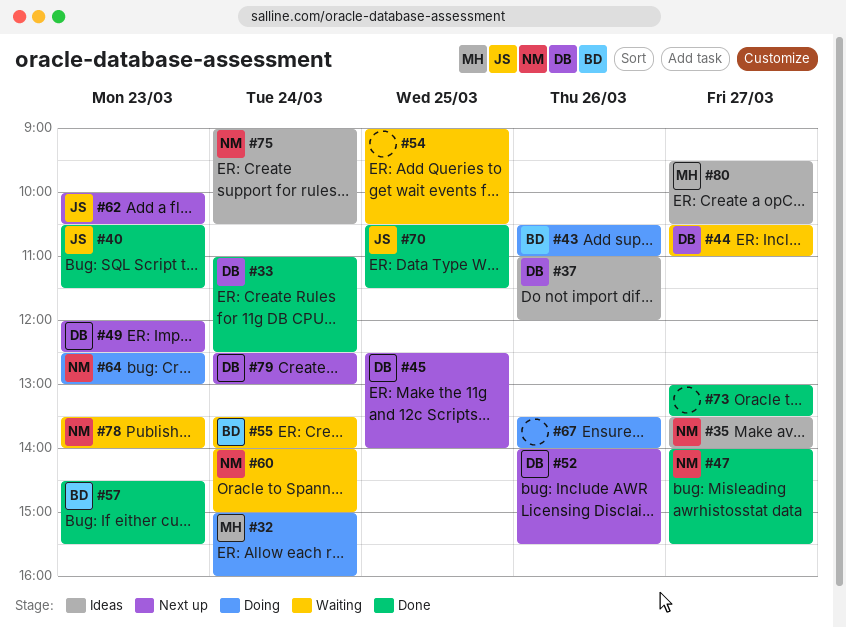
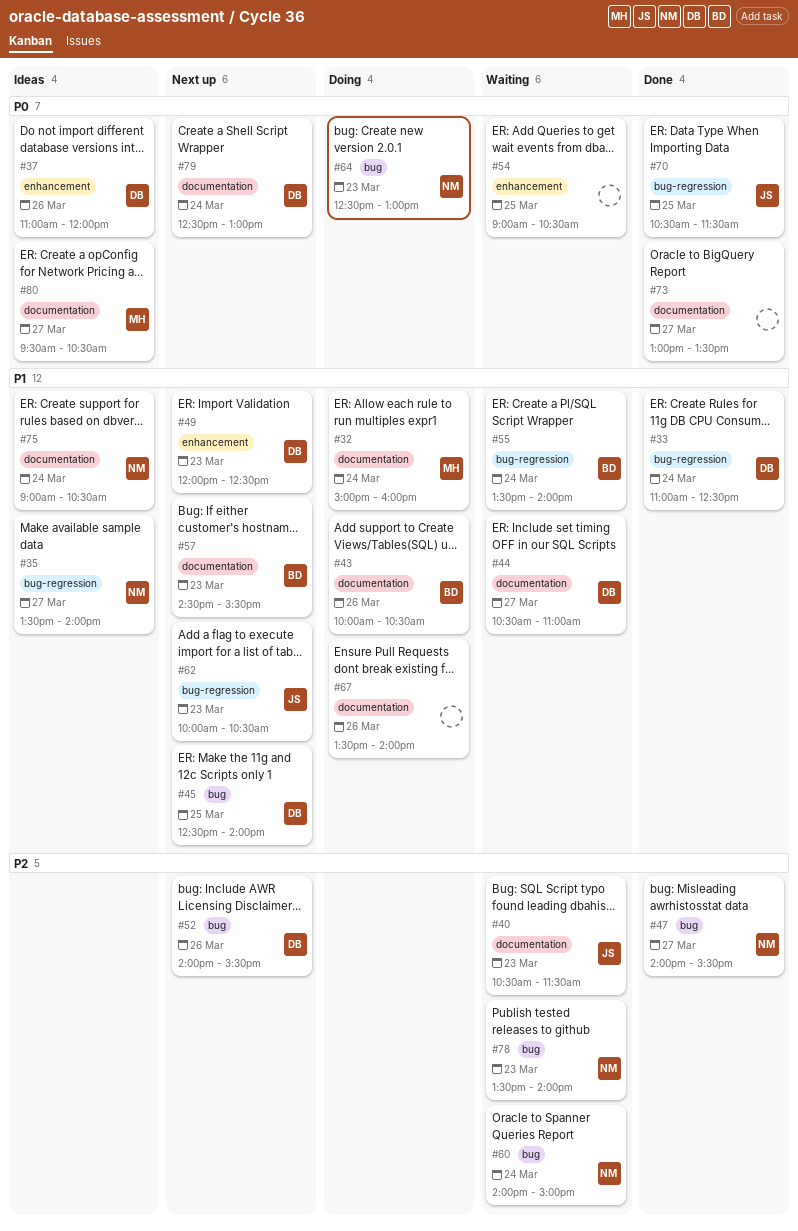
#40, status: Done -> Waiting
#43, begins: 10:30 -> 10:00
#43, ends: 11:00 -> 10:30
#57, status: Done -> Next up

